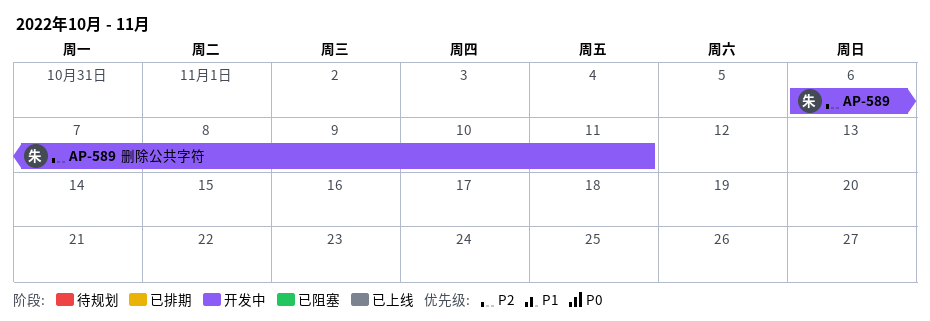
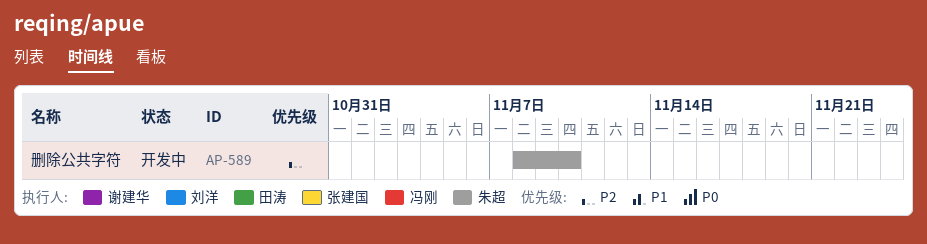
AP-589, start: Nov 6 -> Nov 8
AP-589, due: Nov 11 -> Nov 10

